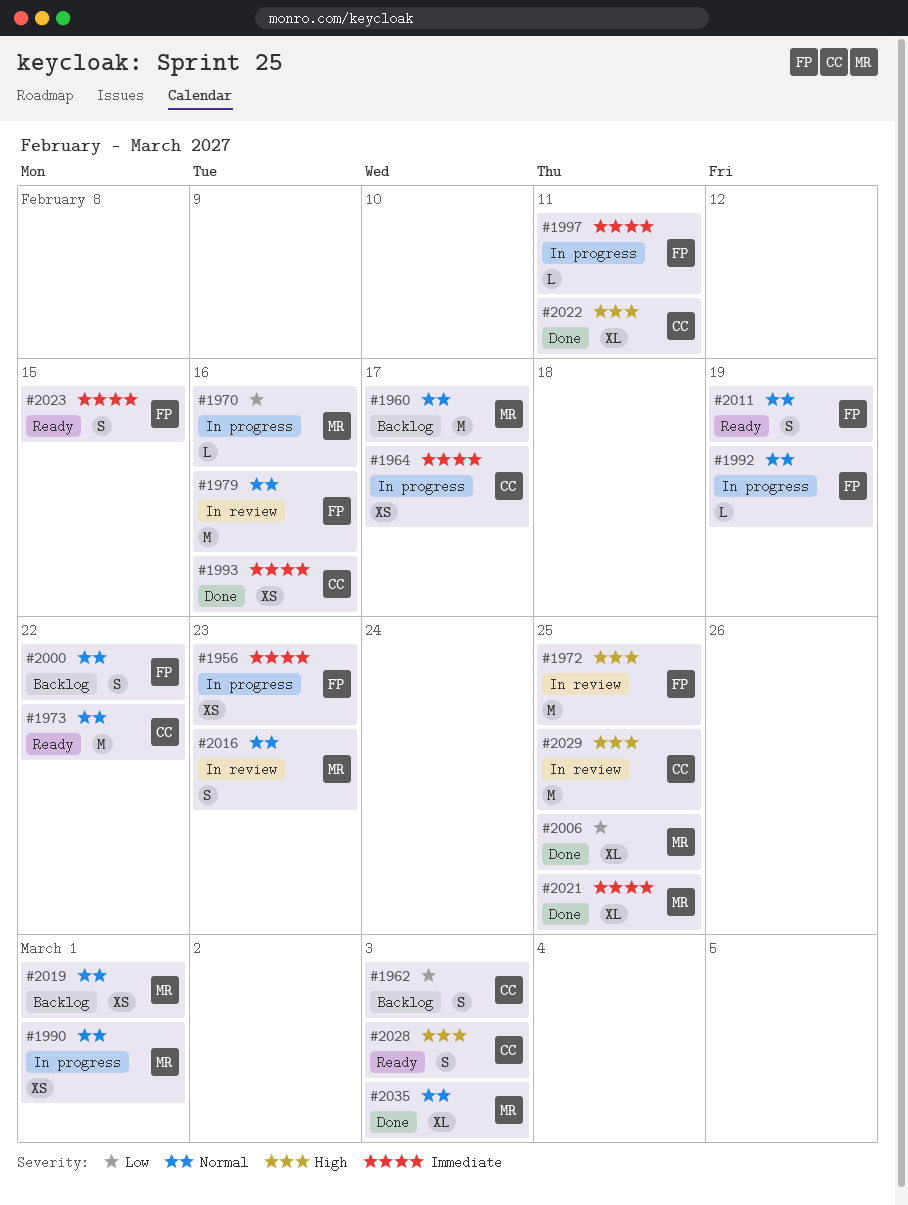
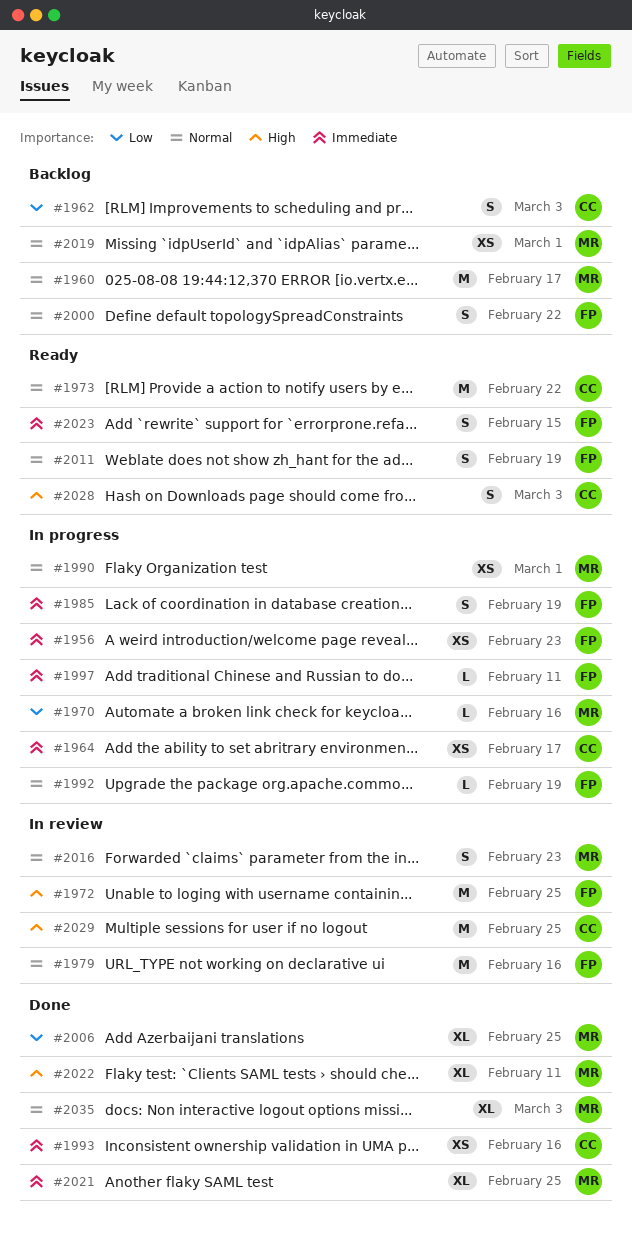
#1985: none -> present
#2022, owner: CC -> MR

